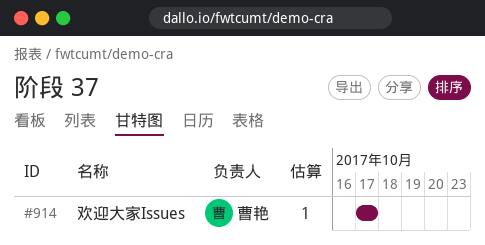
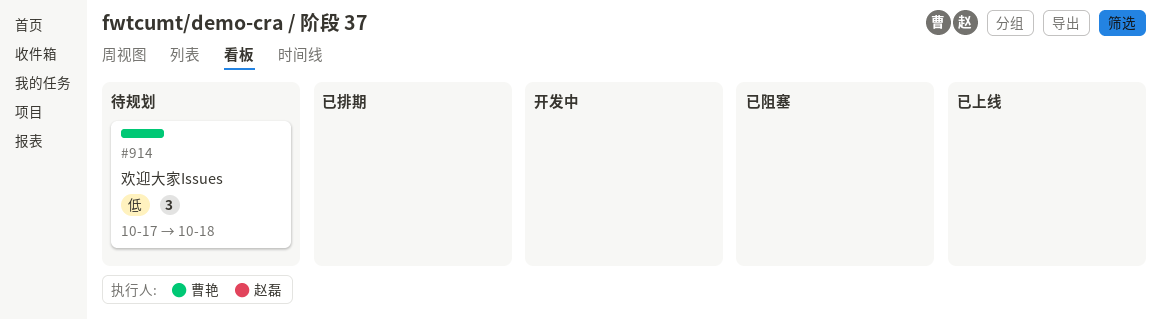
#914, estimate: 1 -> 3
#914, due: Oct 17 -> Oct 18

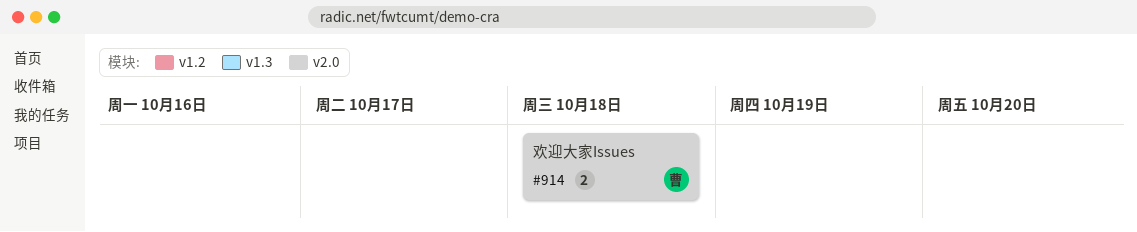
#914, estimate: 3 -> 2

